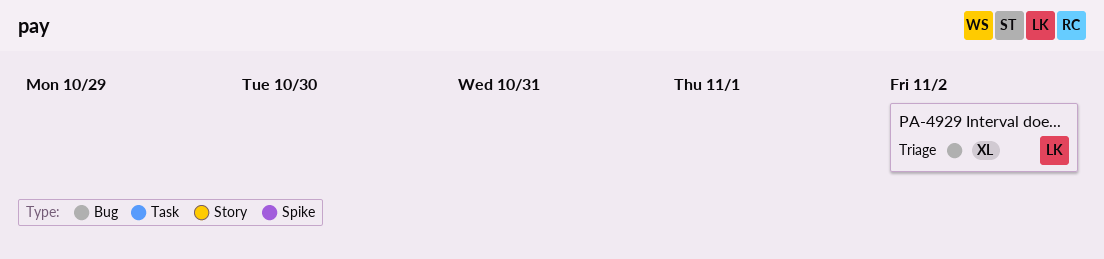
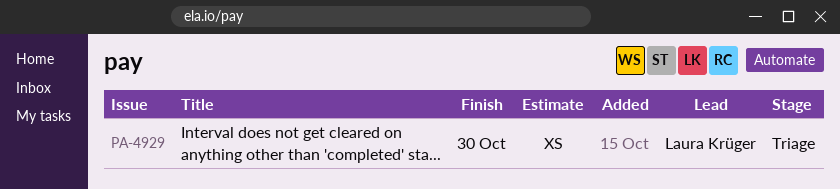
PA-4929, estimate: XL -> XS
PA-4929, due: Nov 2 -> Oct 30

